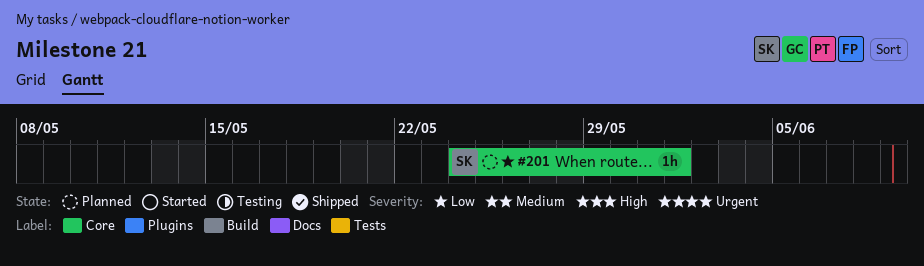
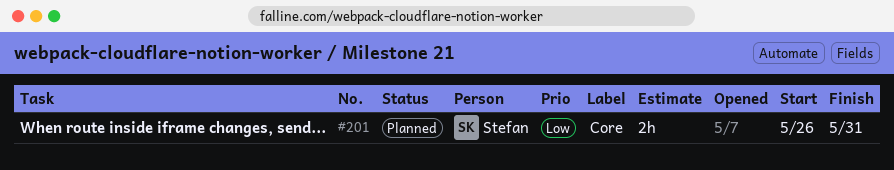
#201, estimate: 1h -> 2h
#201, start: May 24 -> May 26
#201, due: Jun 1 -> May 31

